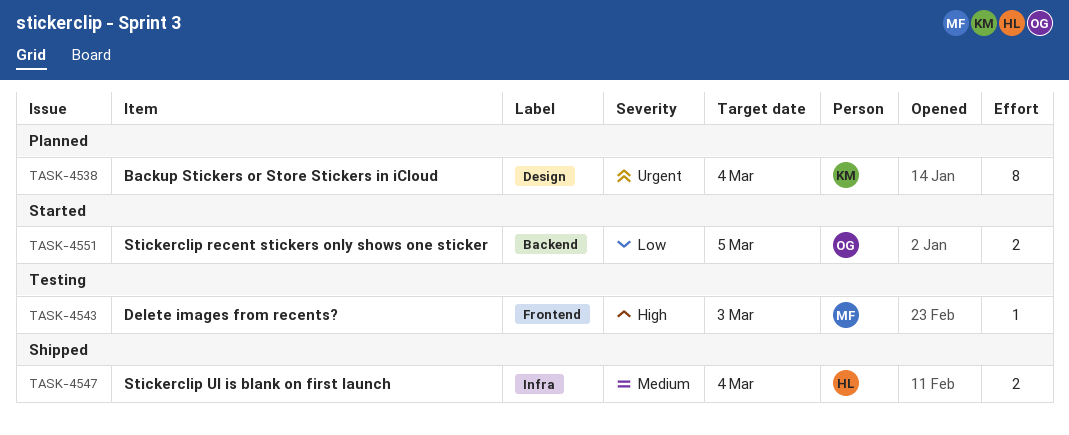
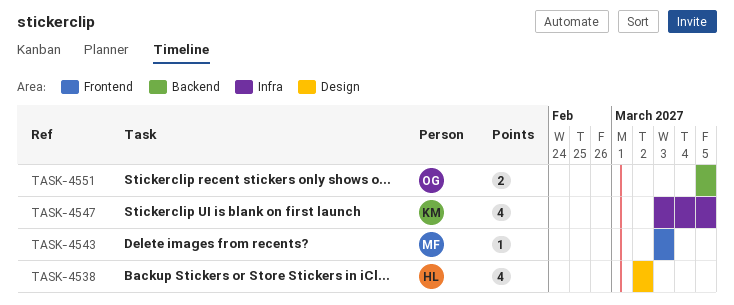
TASK-4538, owner: KM -> HL
TASK-4538, estimate: 8 -> 4
TASK-4538, due: Mar 4 -> Mar 2
TASK-4547, owner: HL -> KM
TASK-4547, estimate: 2 -> 4
TASK-4547, due: Mar 4 -> Mar 5

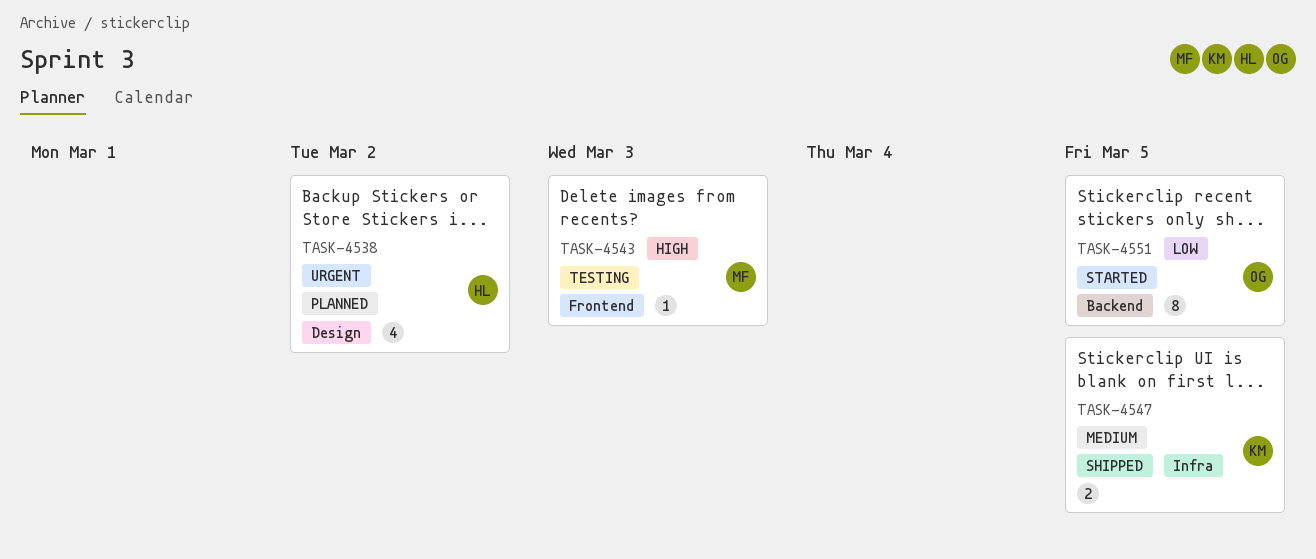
TASK-4547, estimate: 4 -> 2
TASK-4551, estimate: 2 -> 8

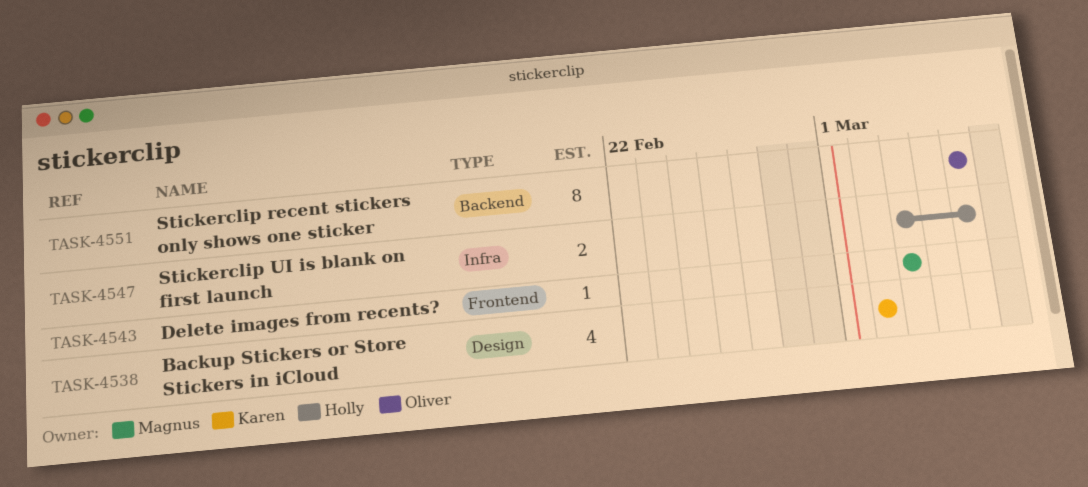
TASK-4538, owner: Holly -> Karen
TASK-4547, owner: Karen -> Holly

